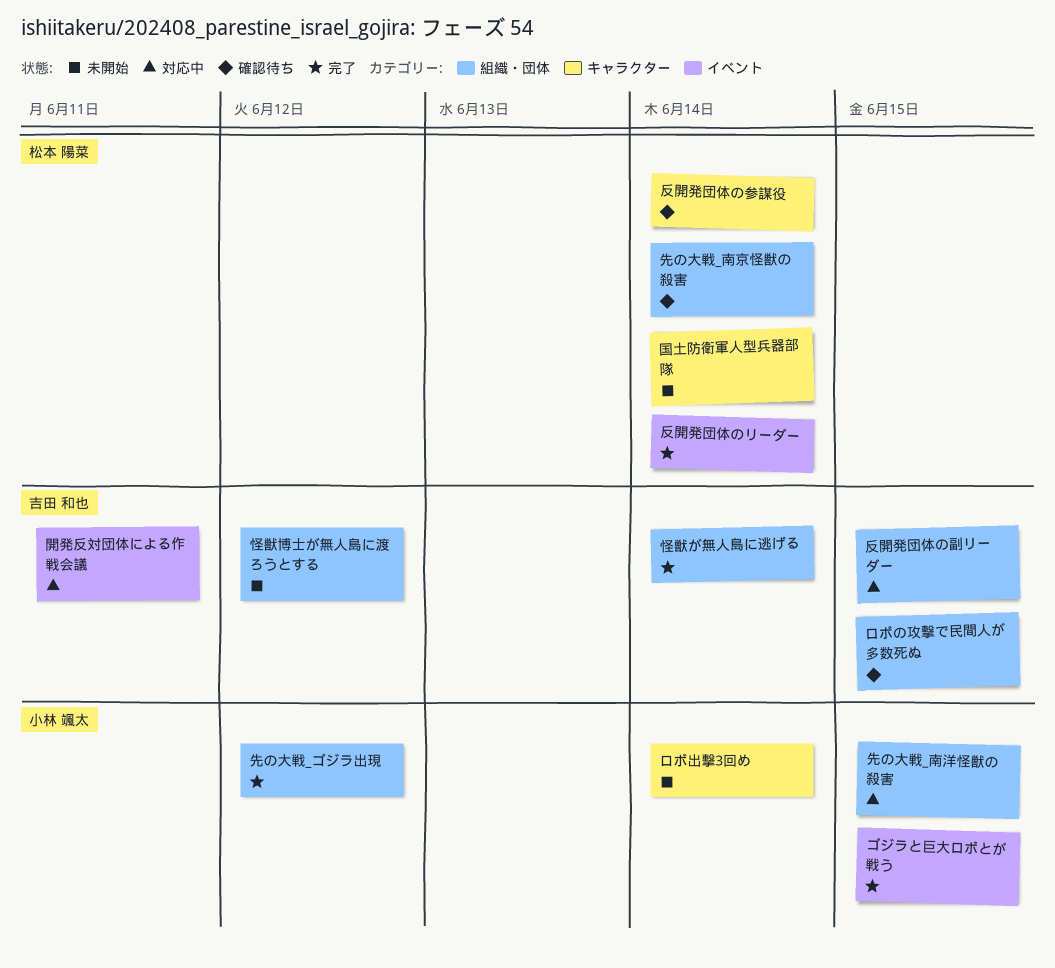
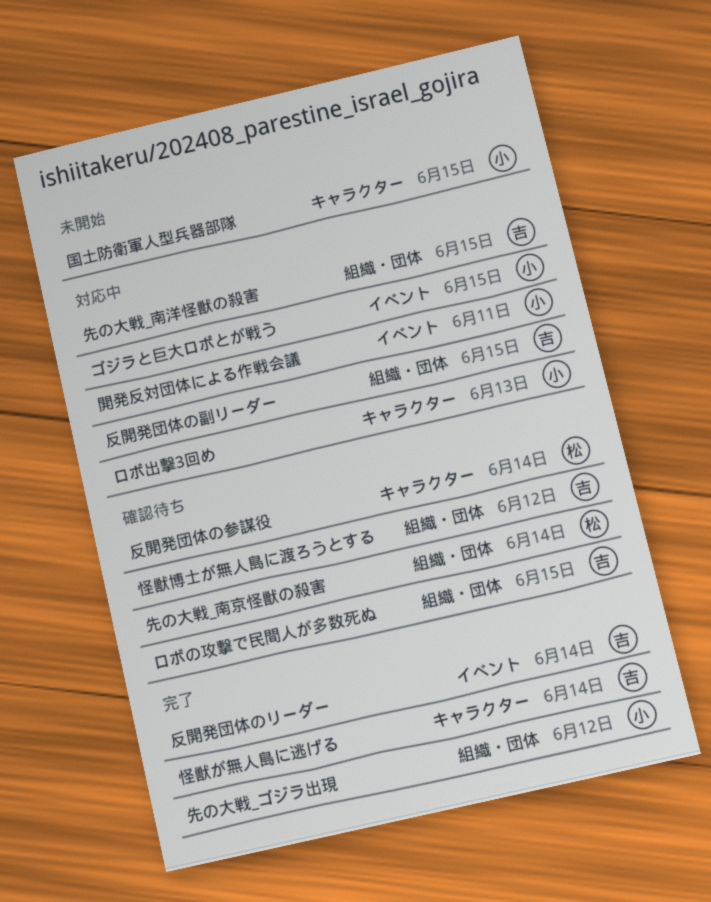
ゴジラと巨大ロボとが戦う, status: 完了 -> 対応中
ロボ出撃3回め, status: 未開始 -> 対応中
ロボ出撃3回め, due: Jun 14 -> Jun 13
先の大戦_南洋怪獣の殺害, owner: 小林 颯太 -> 吉田 和也
反開発団体のリーダー, owner: 松本 陽菜 -> 吉田 和也
国土防衛軍人型兵器部隊, owner: 松本 陽菜 -> 小林 颯太
国土防衛軍人型兵器部隊, due: Jun 14 -> Jun 15
怪獣が無人島に逃げる, label: 組織・団体 -> キャラクター
怪獣博士が無人島に渡ろうとする, status: 未開始 -> 確認待ち
開発反対団体による作戦会議, owner: 吉田 和也 -> 小林 颯太

